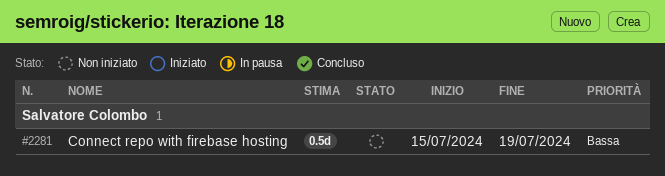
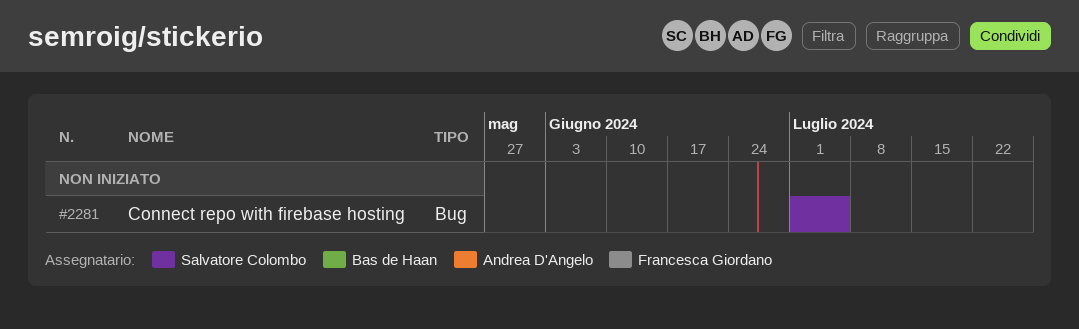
#2281, start: Jul 15 -> Jul 1
#2281, due: Jul 19 -> Jul 5

